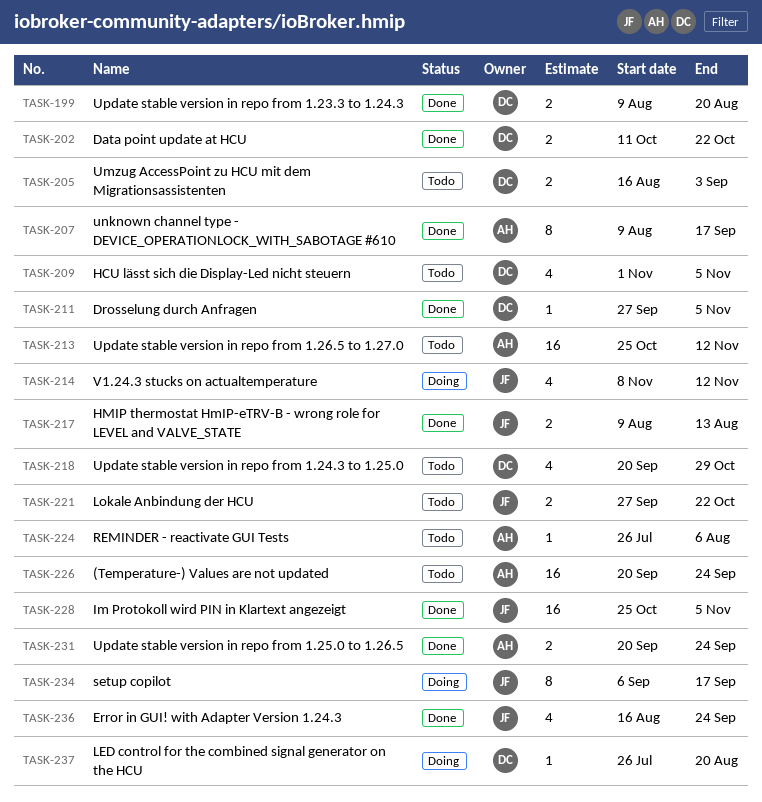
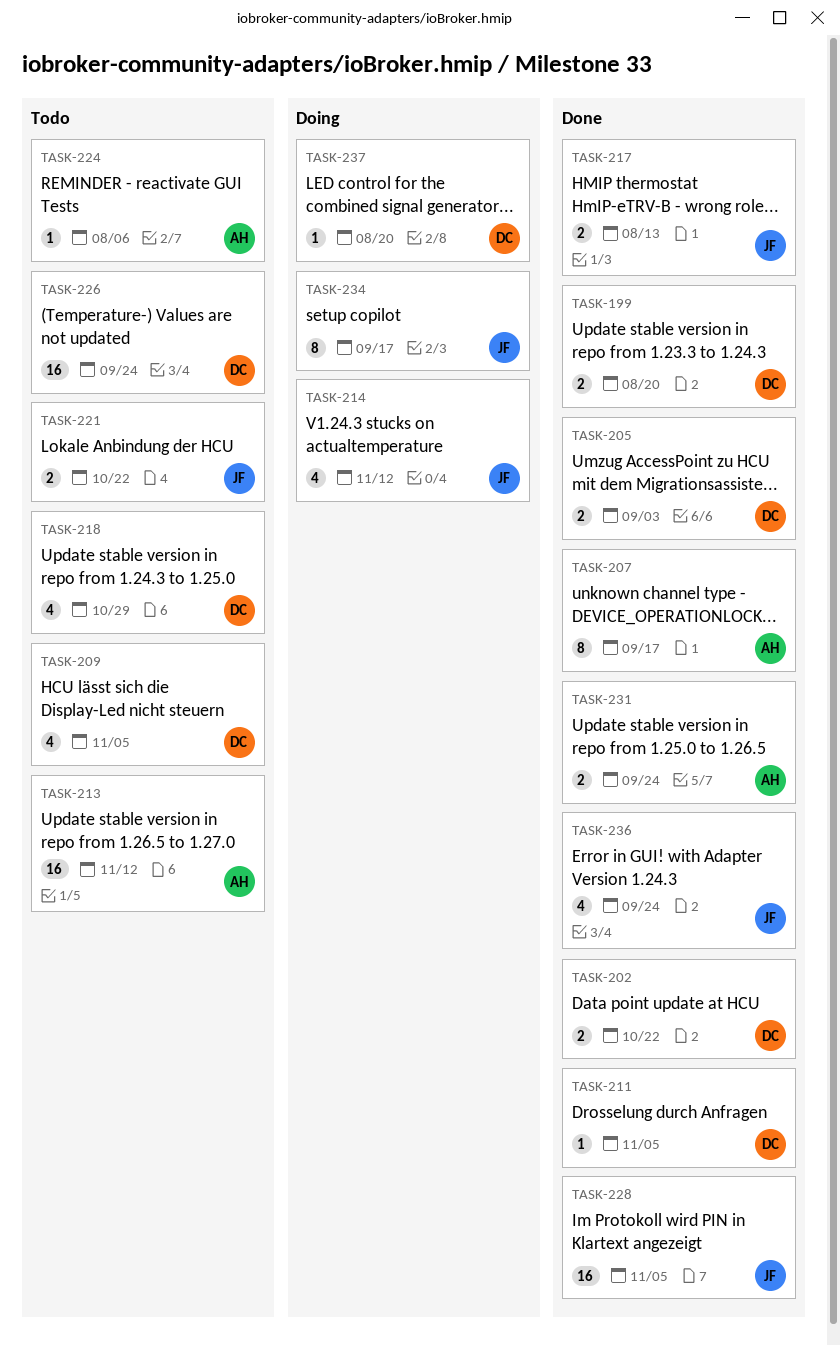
TASK-205, status: Todo -> Done
TASK-226, owner: AH -> DC

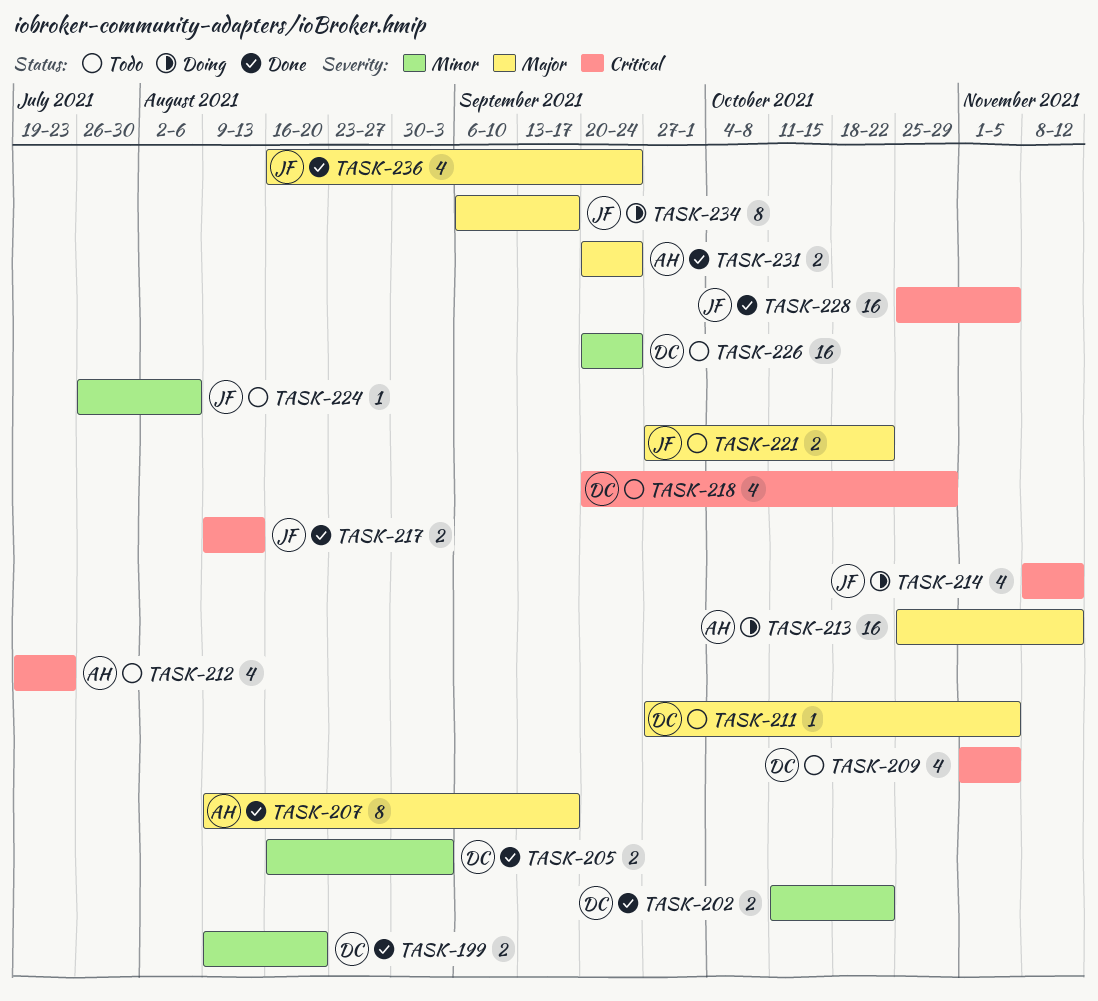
TASK-211, status: Done -> Todo
TASK-212: none -> present
TASK-213, status: Todo -> Doing
TASK-224, owner: AH -> JF
TASK-237: present -> none

